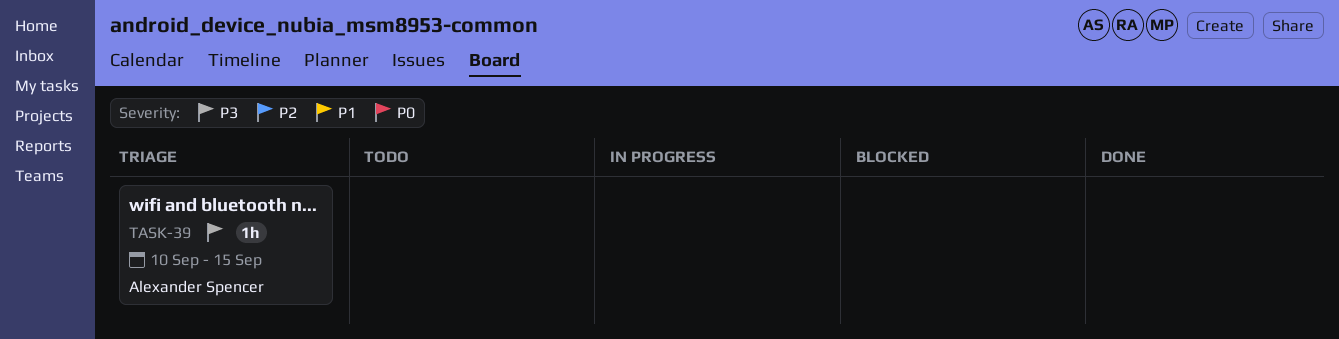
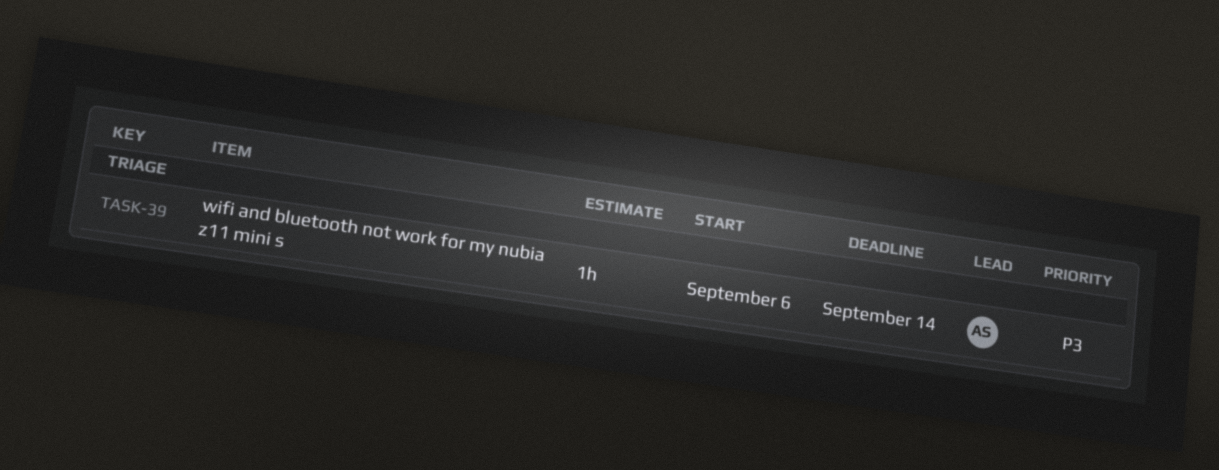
TASK-39, start: Sep 10 -> Sep 6
TASK-39, due: Sep 15 -> Sep 14

